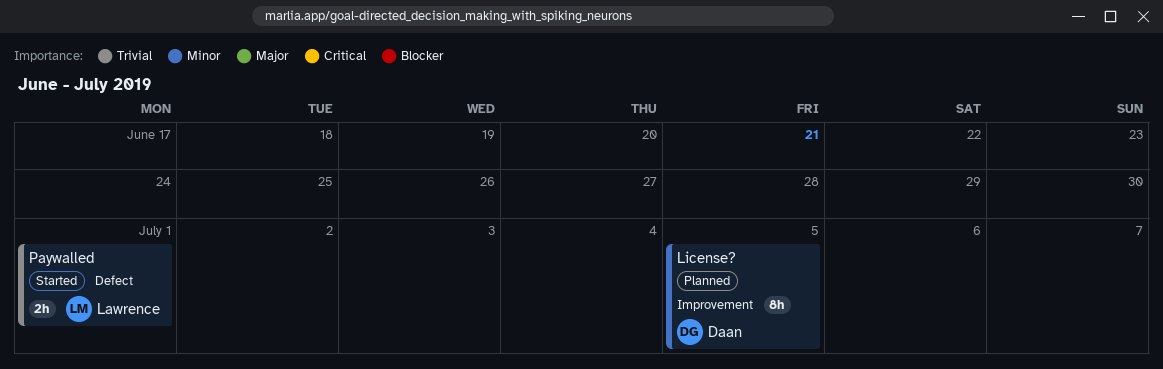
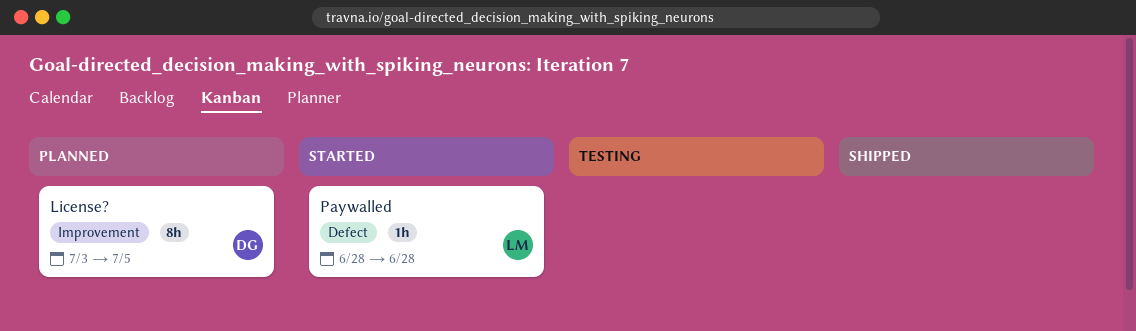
Paywalled, estimate: 2h -> 1h
Paywalled, due: Jul 1 -> Jun 28

